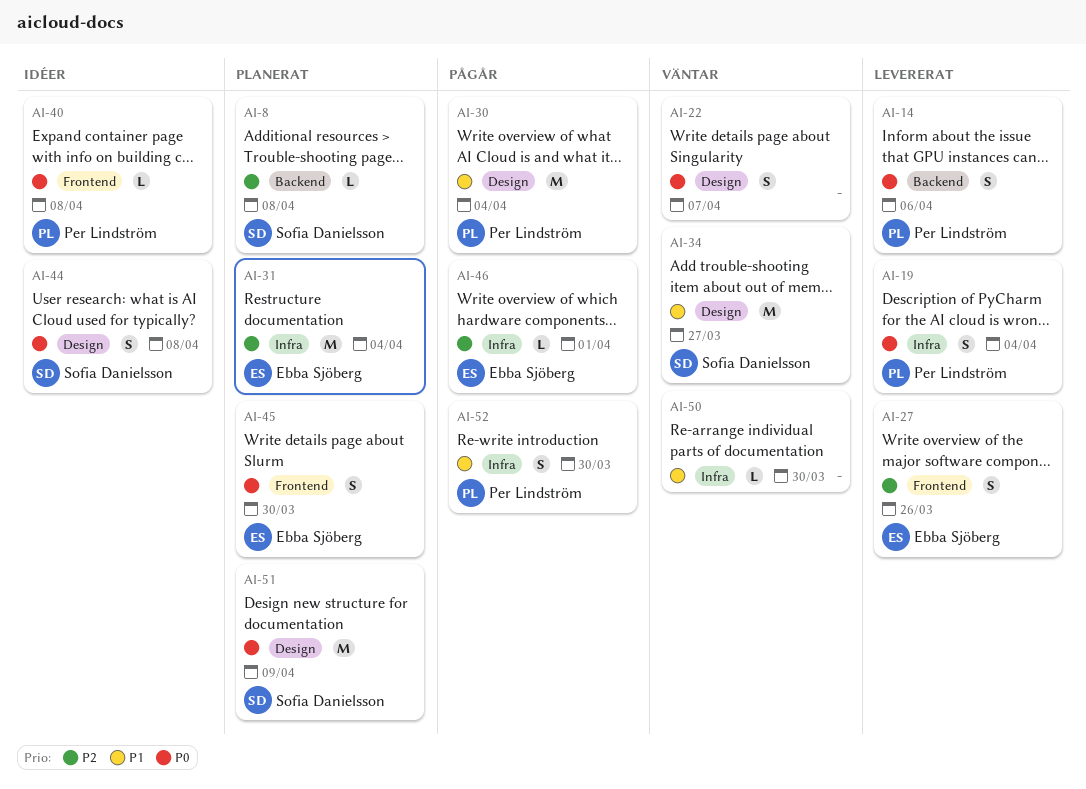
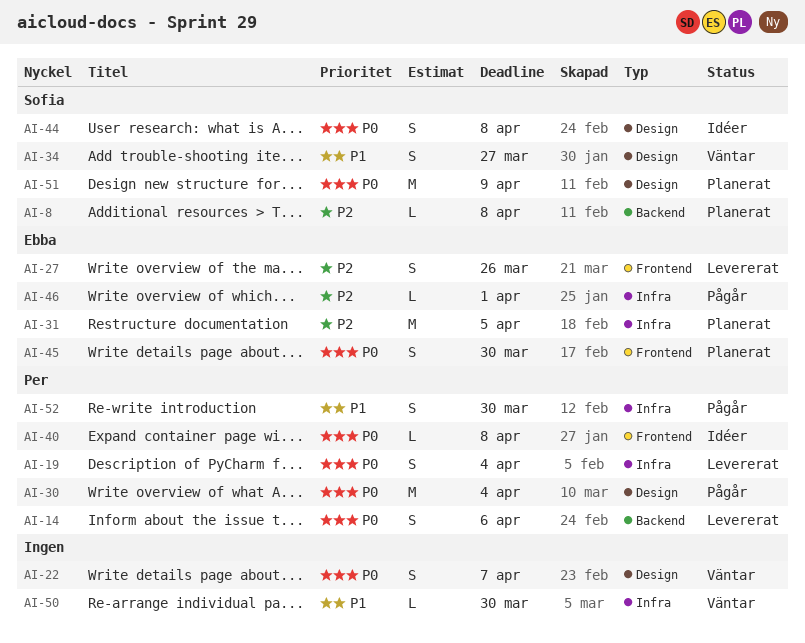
AI-30, priority: P1 -> P0
AI-31, due: Apr 4 -> Apr 5
AI-34, estimate: M -> S

